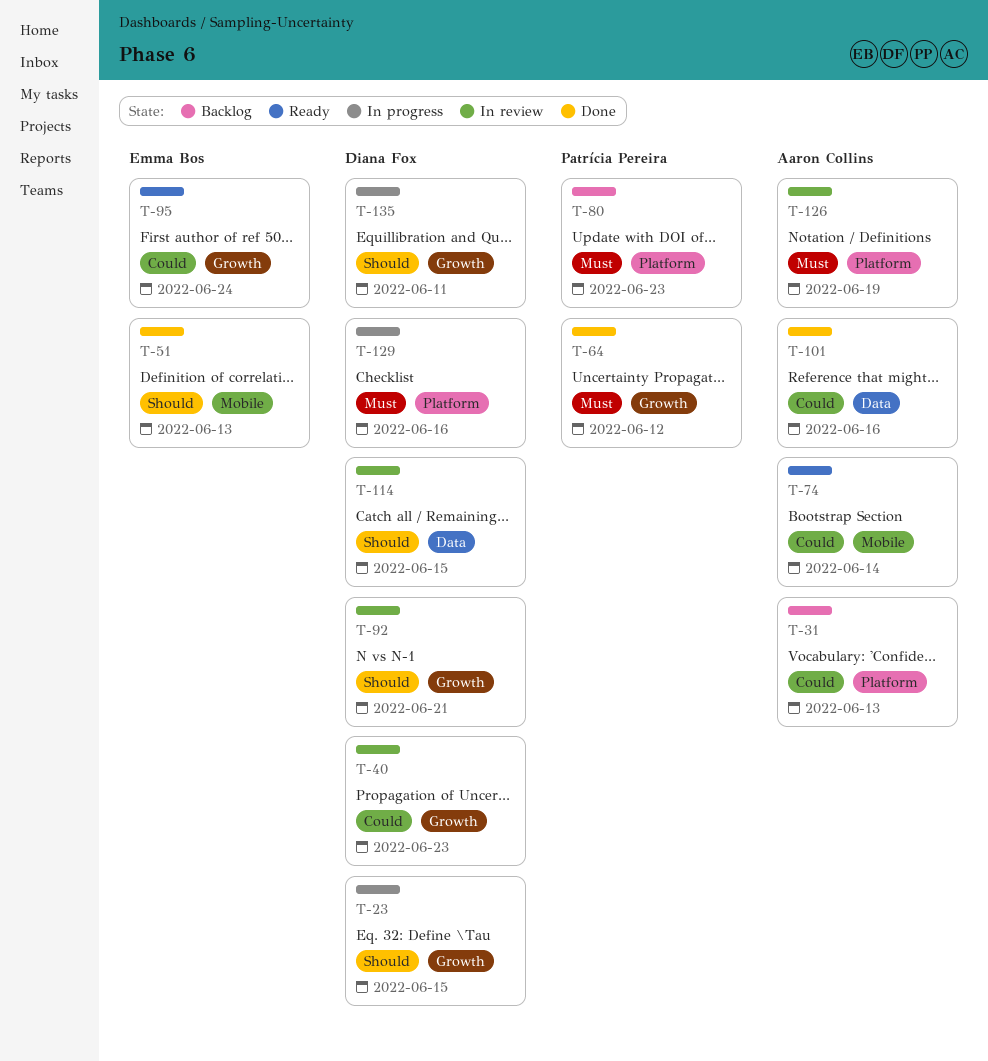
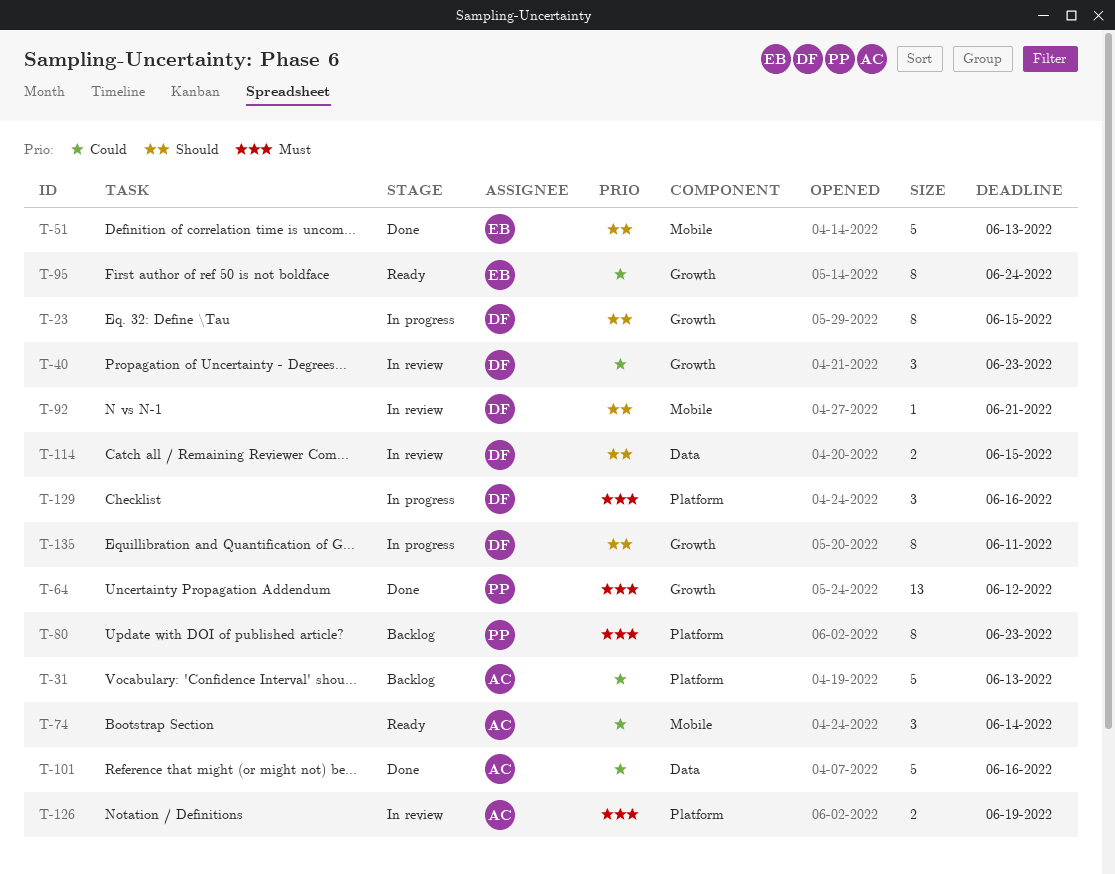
T-92, label: Growth -> Mobile

